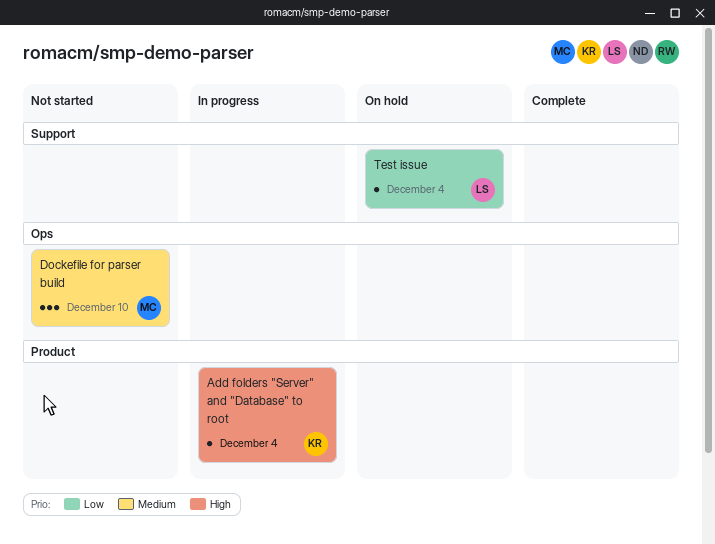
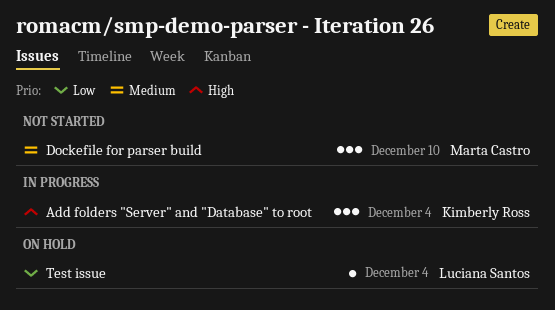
Add folders "Server" and "Database" to root, estimate: 1 -> 3

